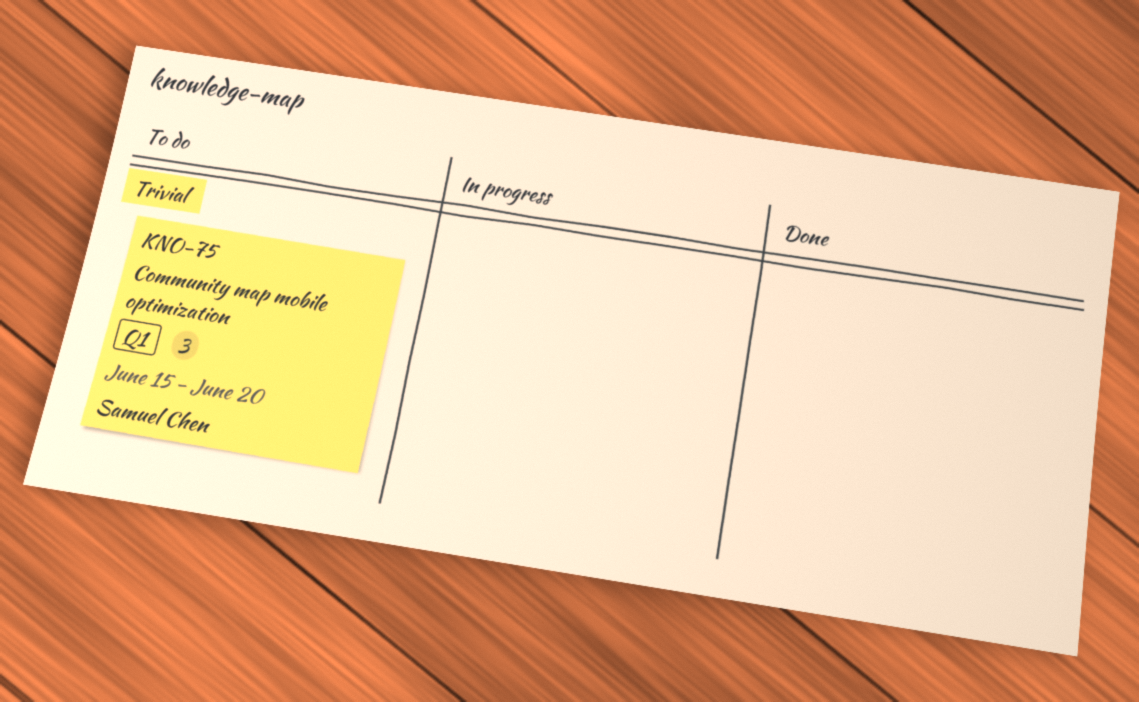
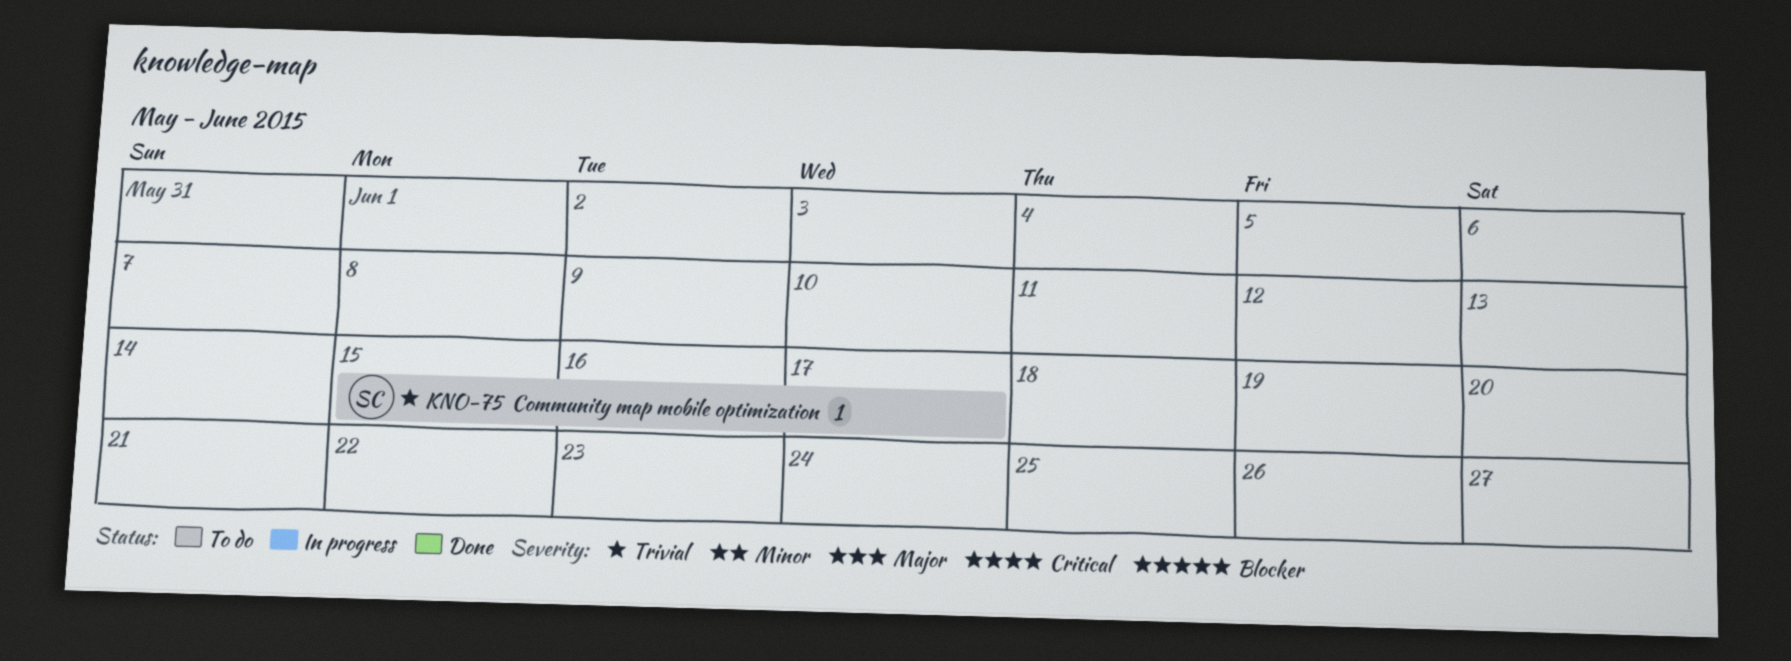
KNO-75, estimate: 3 -> 1
KNO-75, due: Jun 20 -> Jun 17

